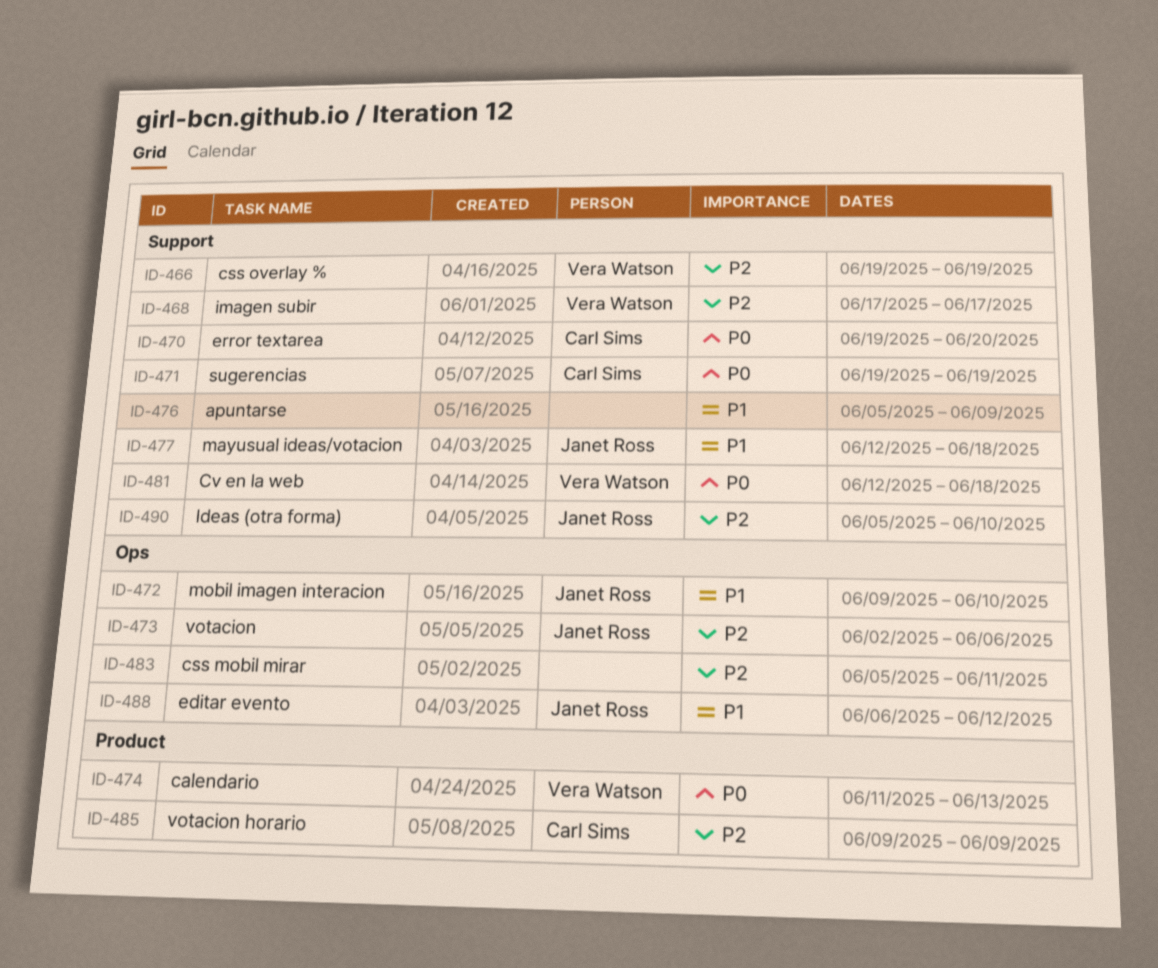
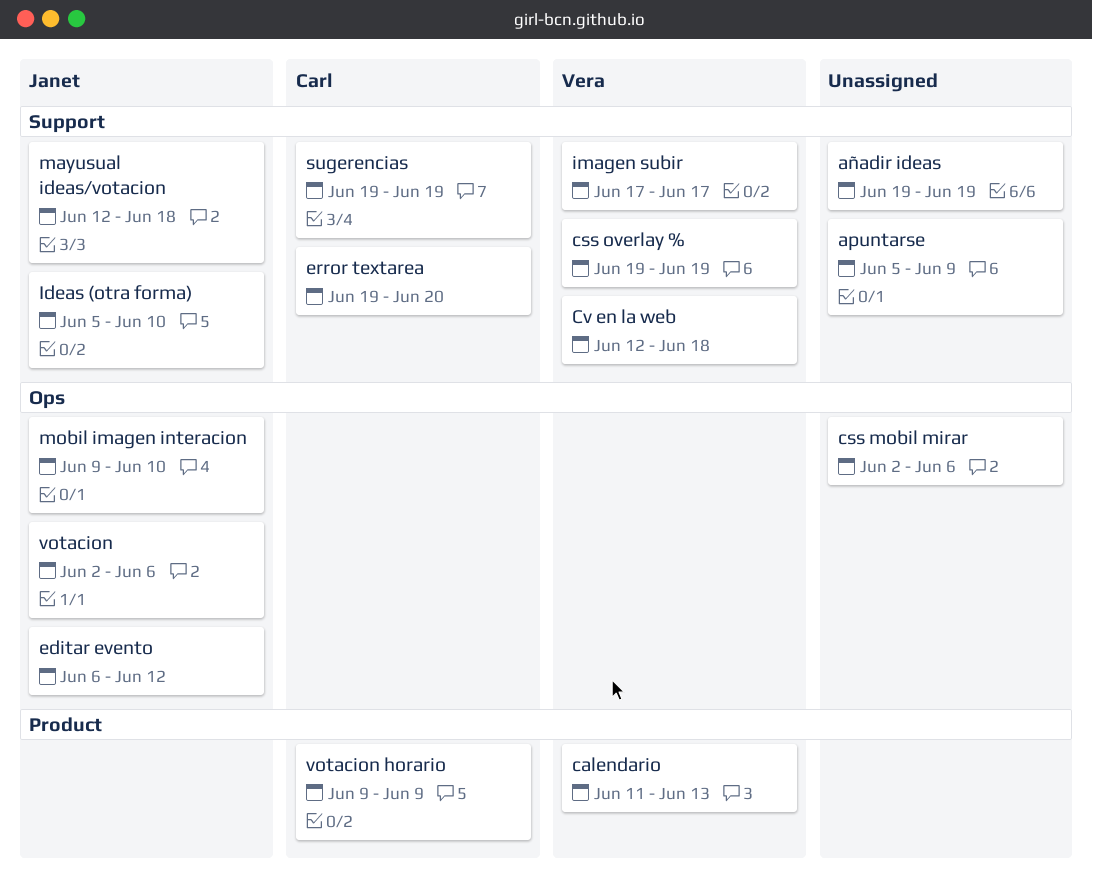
añadir ideas: none -> present
css mobil mirar, start: Jun 5 -> Jun 2
css mobil mirar, due: Jun 11 -> Jun 6

